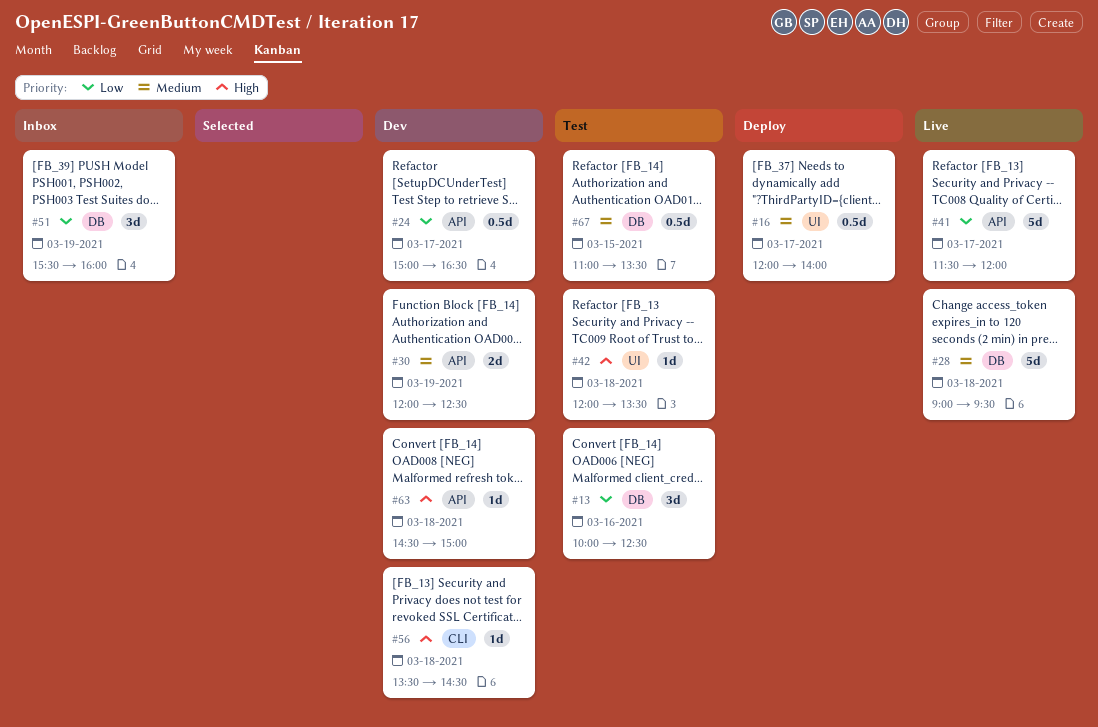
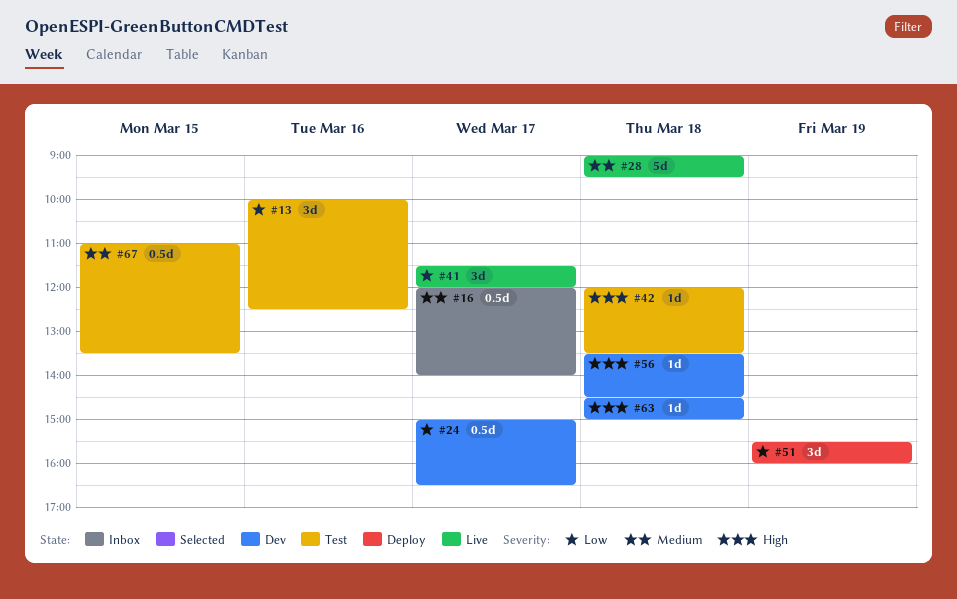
#16, status: Deploy -> Inbox
#30: present -> none
#41, estimate: 5d -> 3d
#51, status: Inbox -> Deploy

